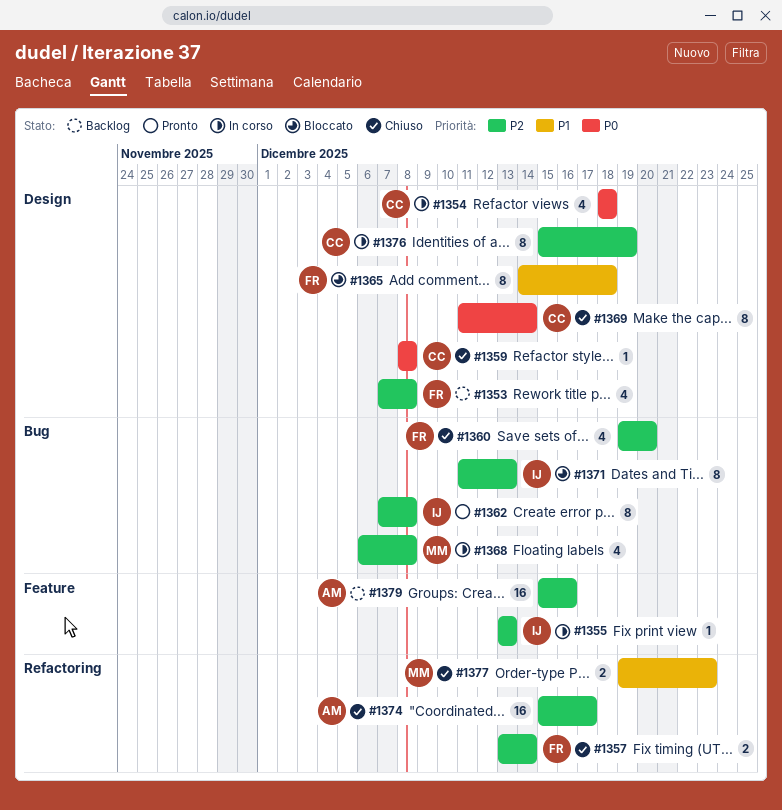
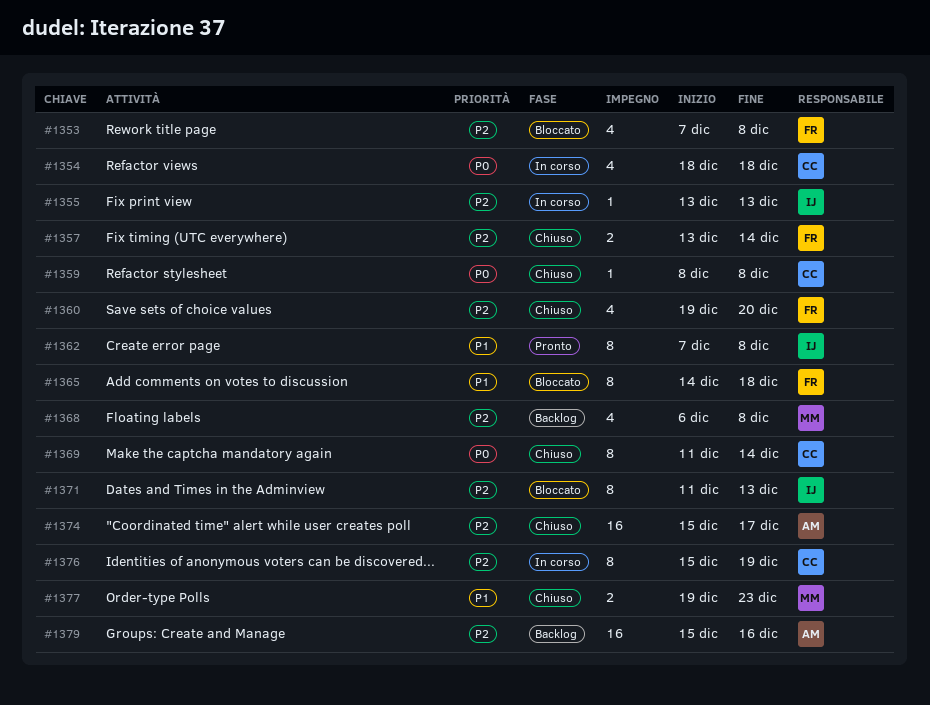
#1353, status: Backlog -> Bloccato
#1362, priority: P2 -> P1
#1368, status: In corso -> Backlog

